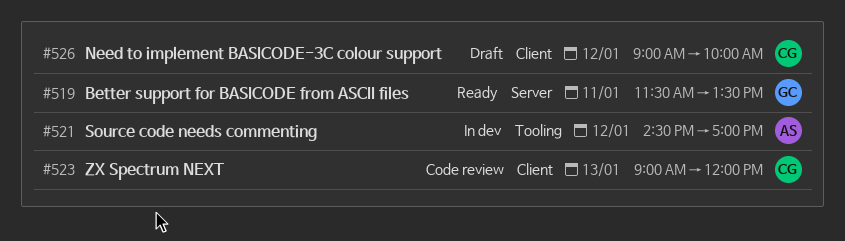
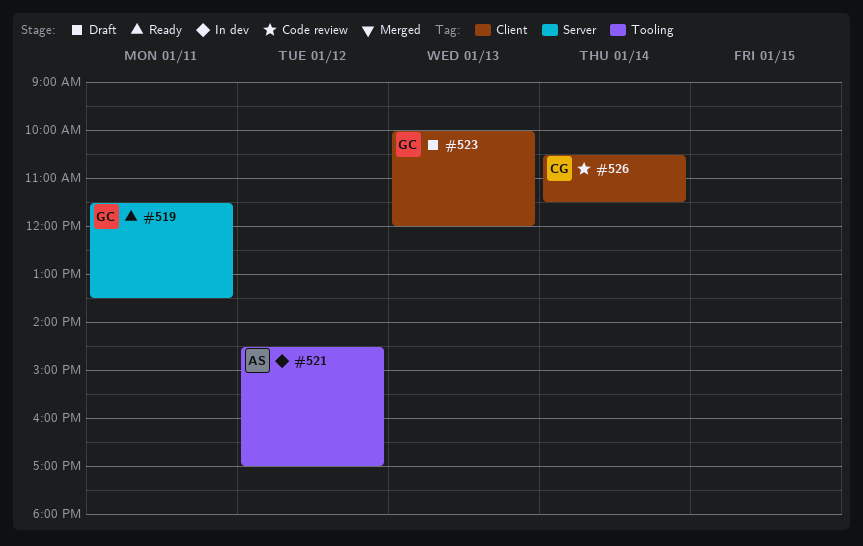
#523, status: Code review -> Draft
#523, owner: CG -> GC
#523, begins: 09:00 -> 10:00
#526, status: Draft -> Code review
#526, day: Jan 12 -> Jan 14
#526, begins: 09:00 -> 10:30
#526, ends: 10:00 -> 11:30

